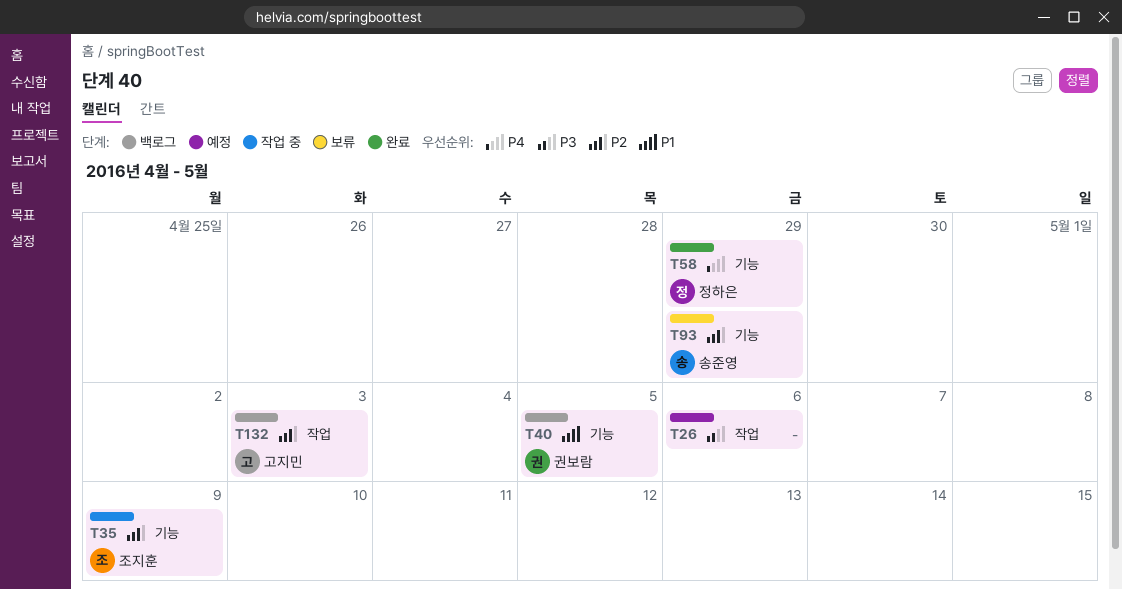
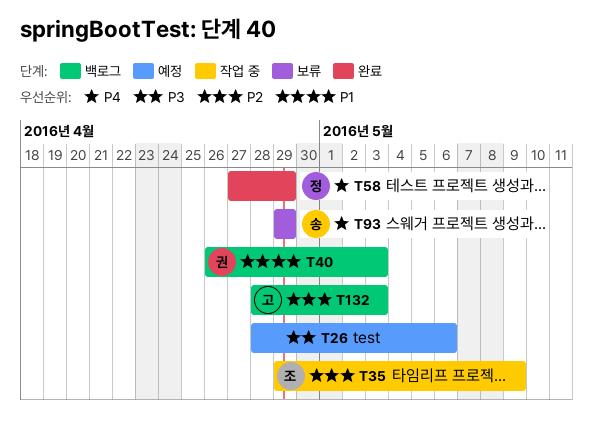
T40, due: May 5 -> May 3
T93, priority: P2 -> P4

